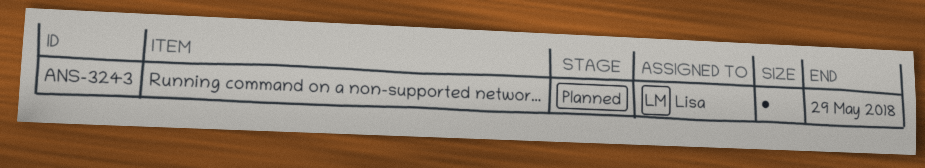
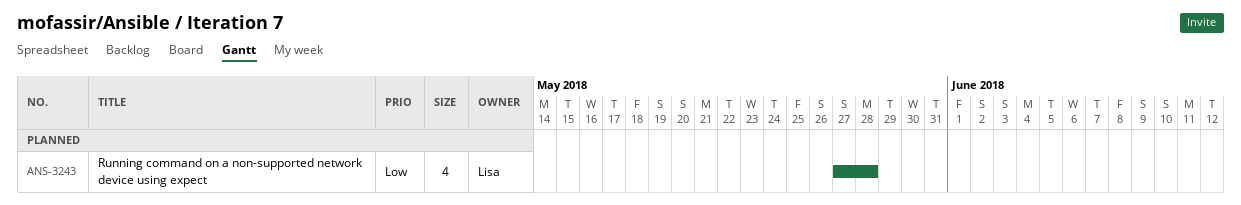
ANS-3243, estimate: 1 -> 4
ANS-3243, due: May 29 -> May 28

